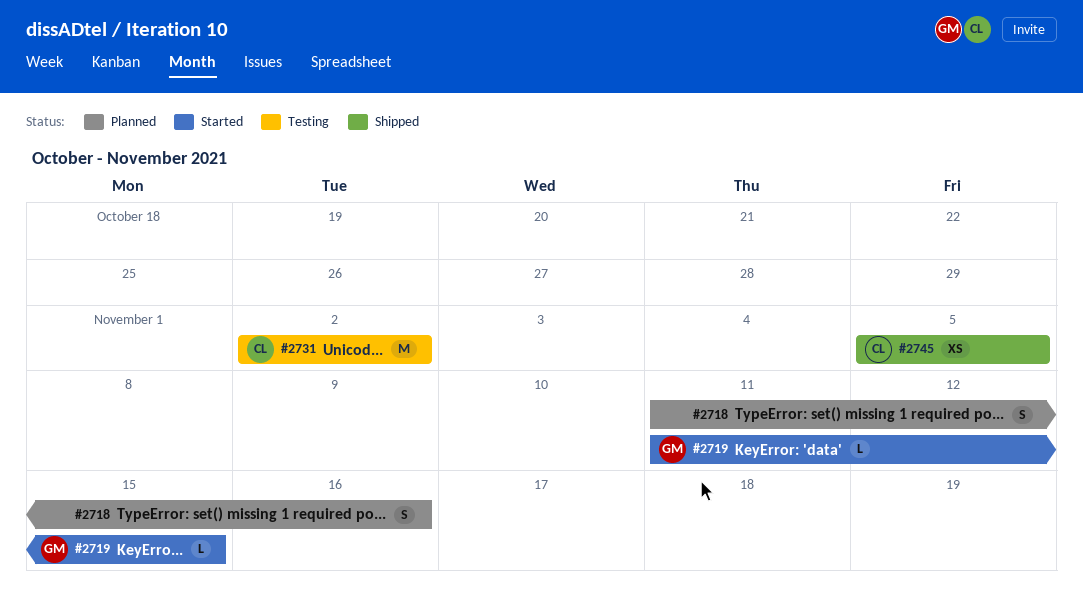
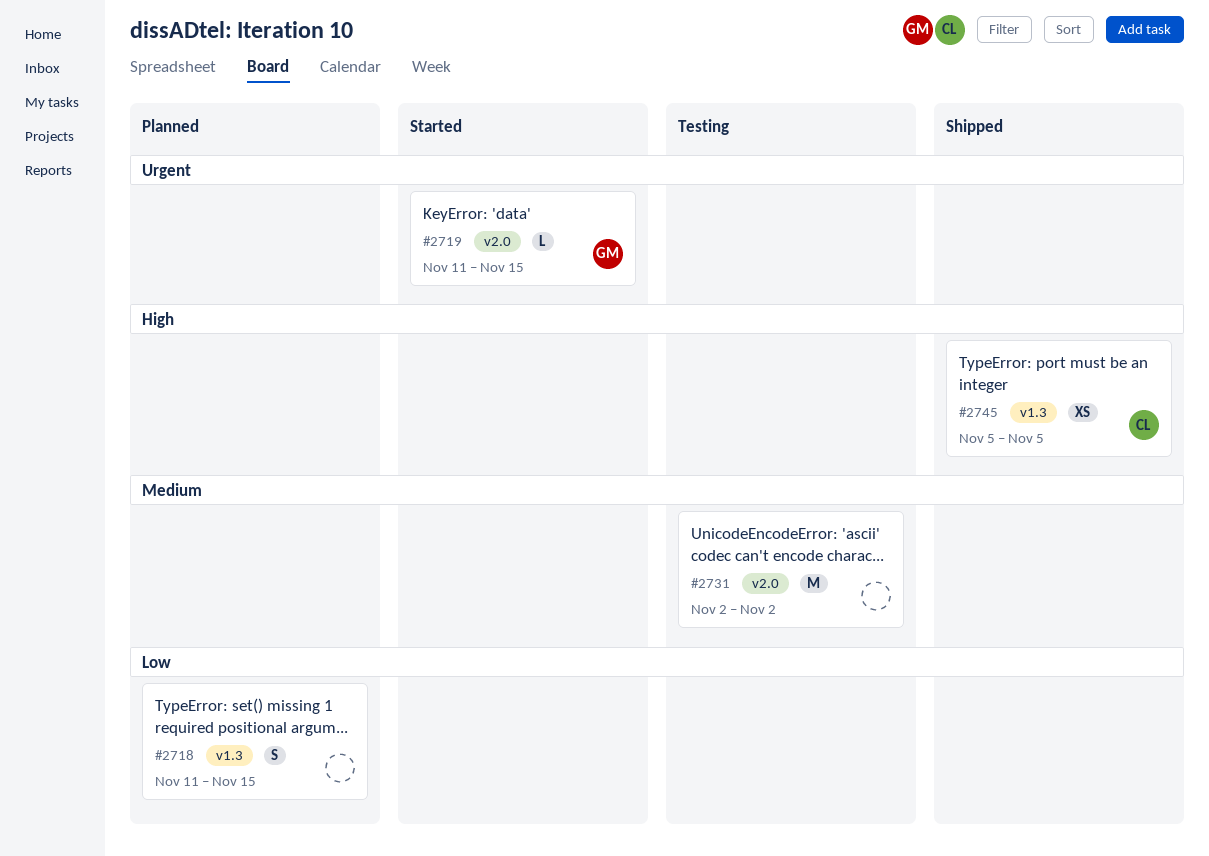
#2718, due: Nov 16 -> Nov 15
#2731, owner: CL -> none

